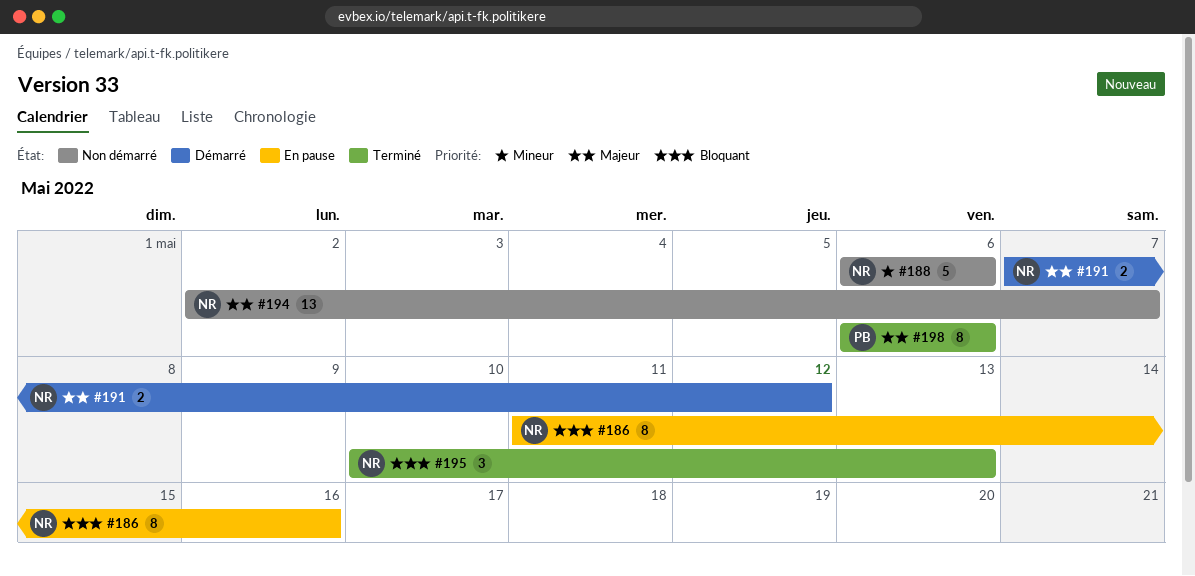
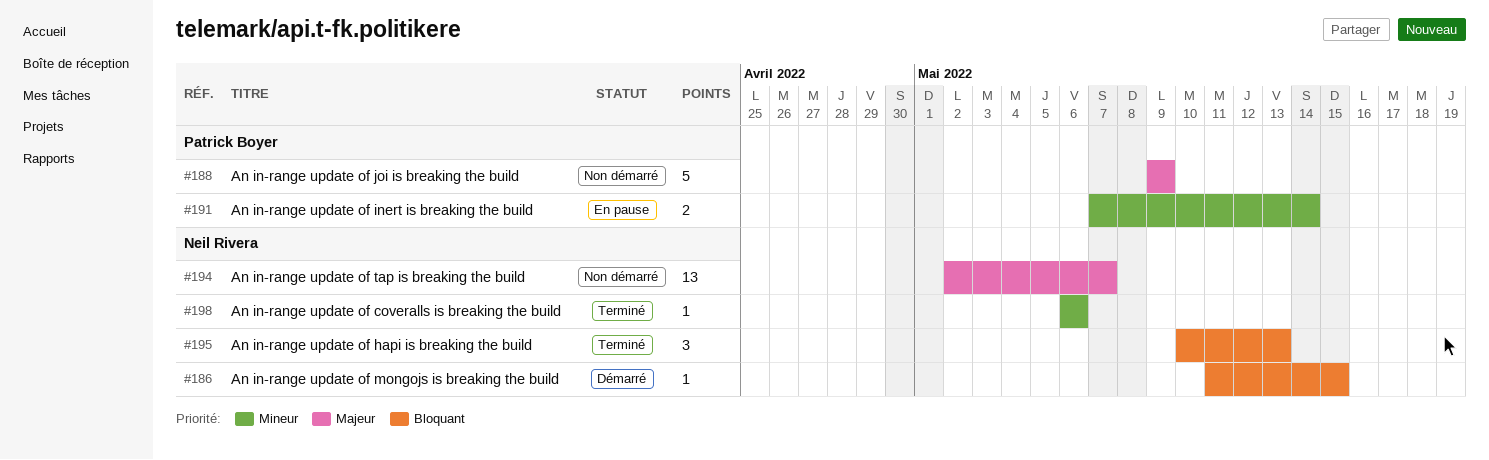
#186, status: En pause -> Démarré
#186, estimate: 8 -> 1
#186, due: May 16 -> May 15
#188, owner: Neil Rivera -> Patrick Boyer
#188, priority: Mineur -> Majeur
#188, start: May 6 -> May 9
#188, due: May 6 -> May 9
#191, status: Démarré -> En pause
#191, owner: Neil Rivera -> Patrick Boyer
#191, priority: Majeur -> Mineur
#191, due: May 12 -> May 14
#198, owner: Patrick Boyer -> Neil Rivera
#198, priority: Majeur -> Mineur
#198, estimate: 8 -> 1

